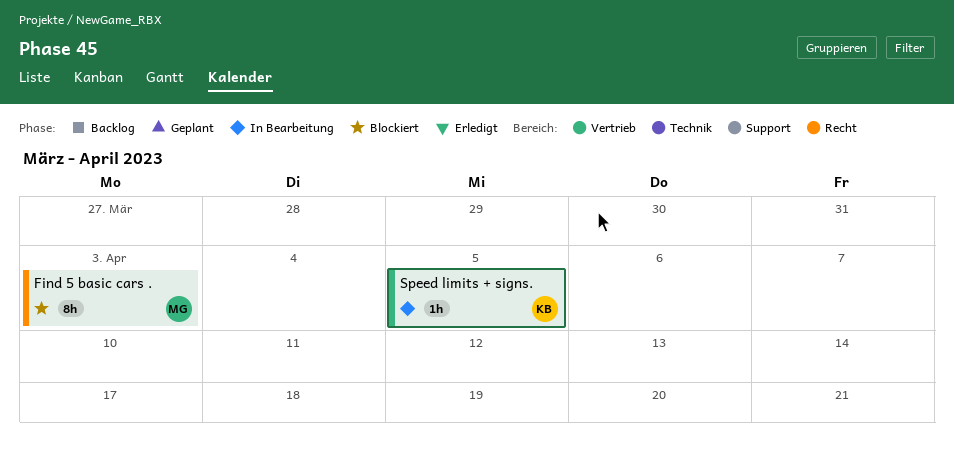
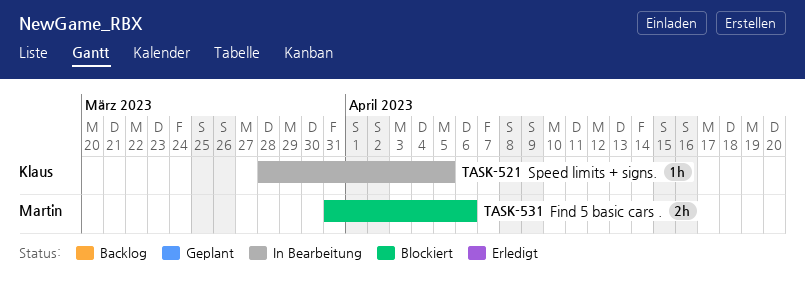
Find 5 basic cars ., estimate: 8h -> 2h
Find 5 basic cars ., due: Apr 3 -> Apr 6

